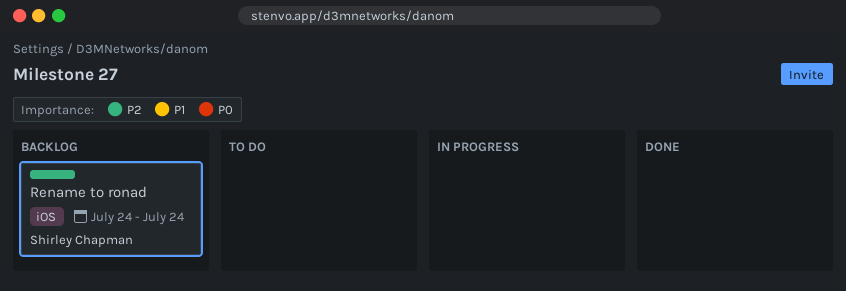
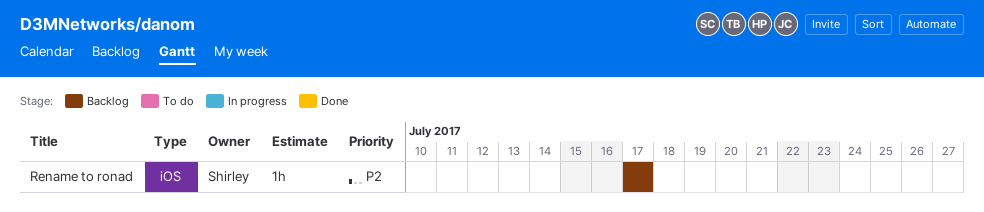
Rename to ronad, start: Jul 24 -> Jul 17
Rename to ronad, due: Jul 24 -> Jul 17

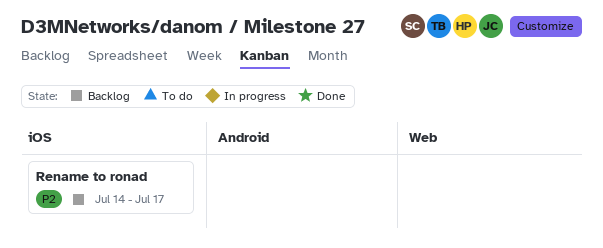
Rename to ronad, start: Jul 17 -> Jul 14

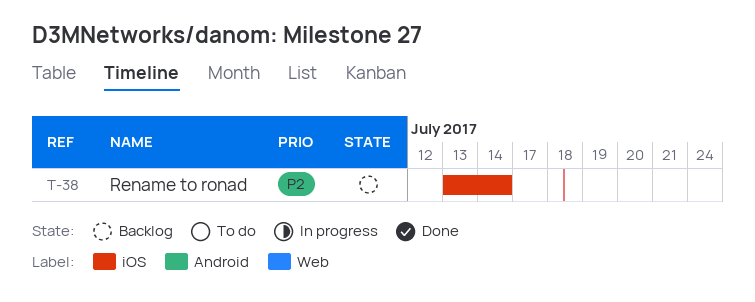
Rename to ronad, start: Jul 14 -> Jul 13
Rename to ronad, due: Jul 17 -> Jul 14

